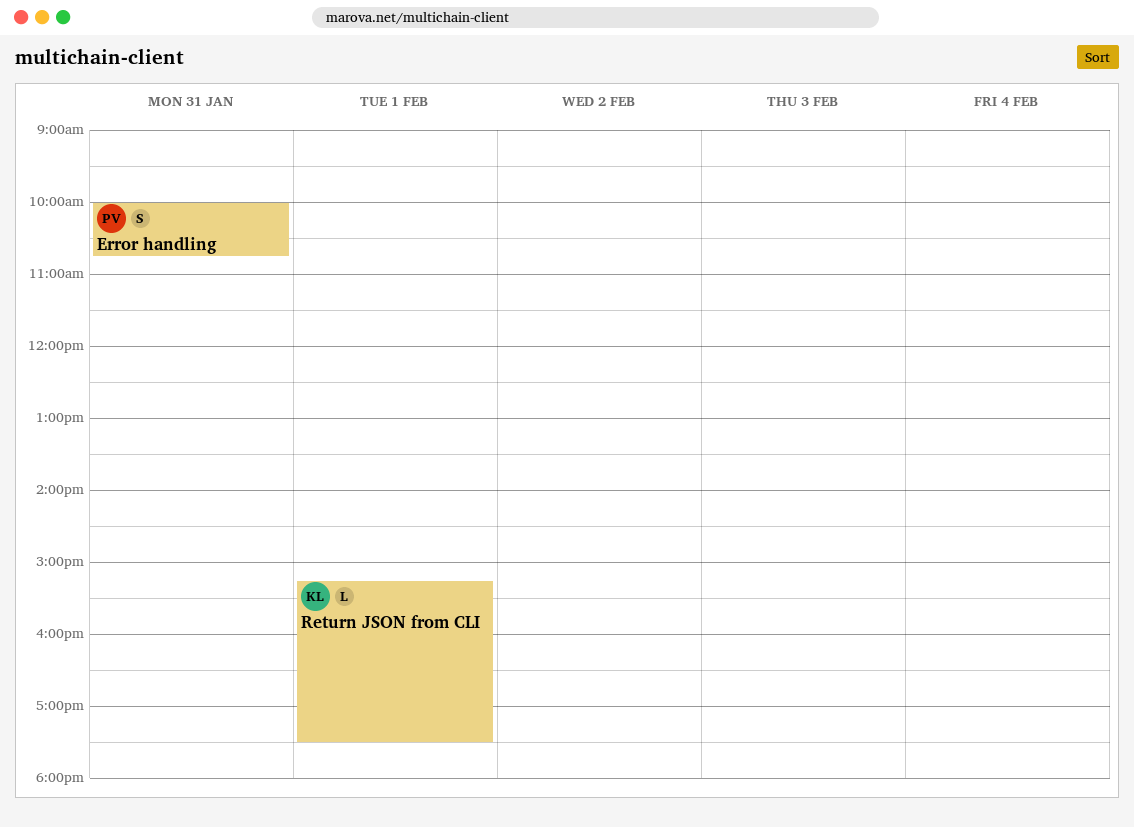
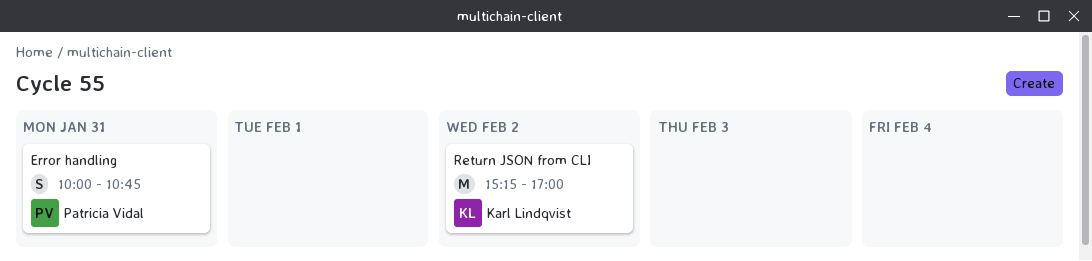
Return JSON from CLI, estimate: L -> M
Return JSON from CLI, day: Feb 1 -> Feb 2
Return JSON from CLI, ends: 17:30 -> 17:00

